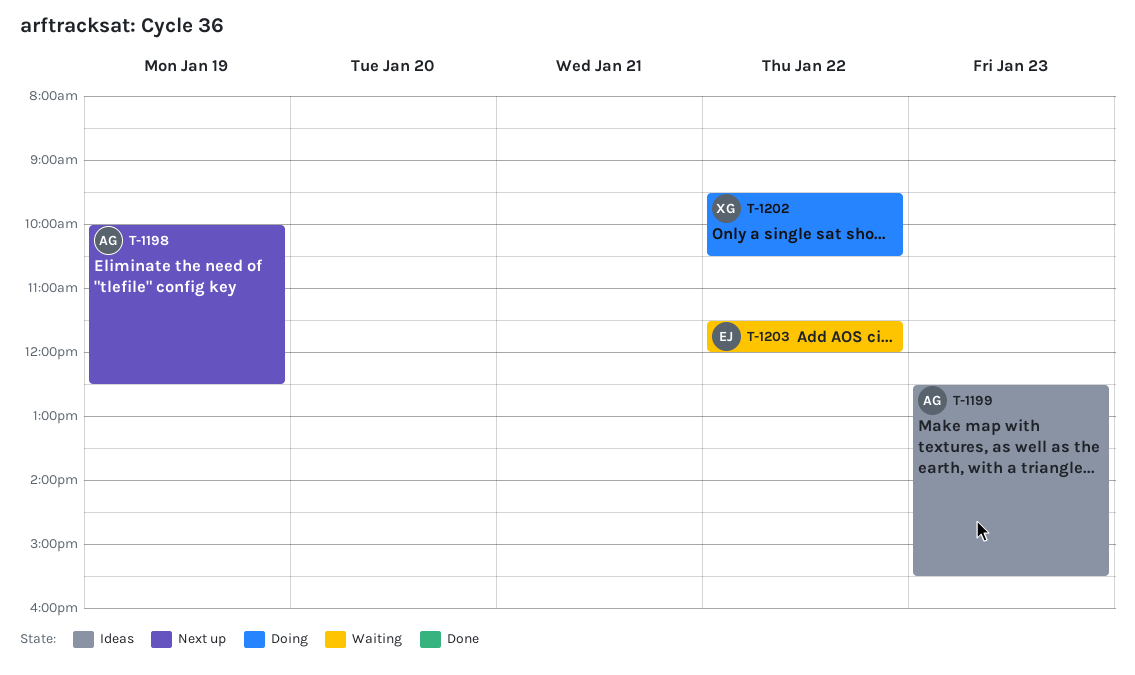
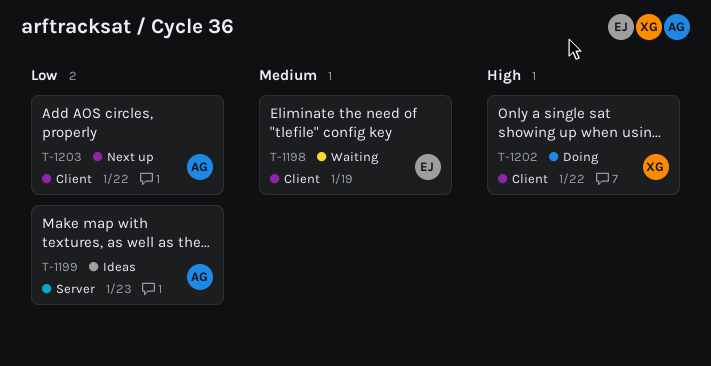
T-1198, status: Next up -> Waiting
T-1198, owner: AG -> EJ
T-1203, status: Waiting -> Next up
T-1203, owner: EJ -> AG

